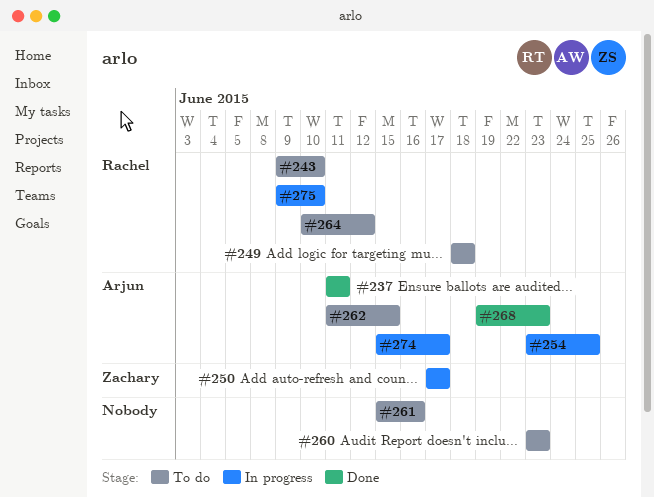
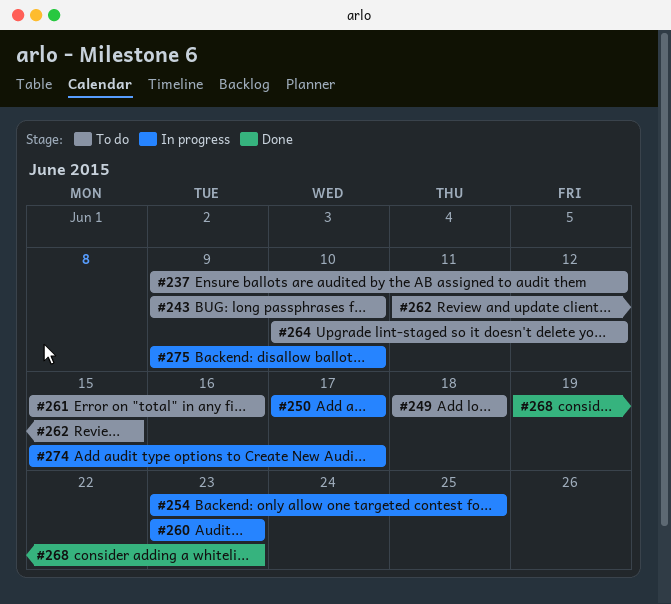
#237, status: Done -> To do
#237, start: Jun 11 -> Jun 9
#237, due: Jun 11 -> Jun 12
#260, status: To do -> In progress

